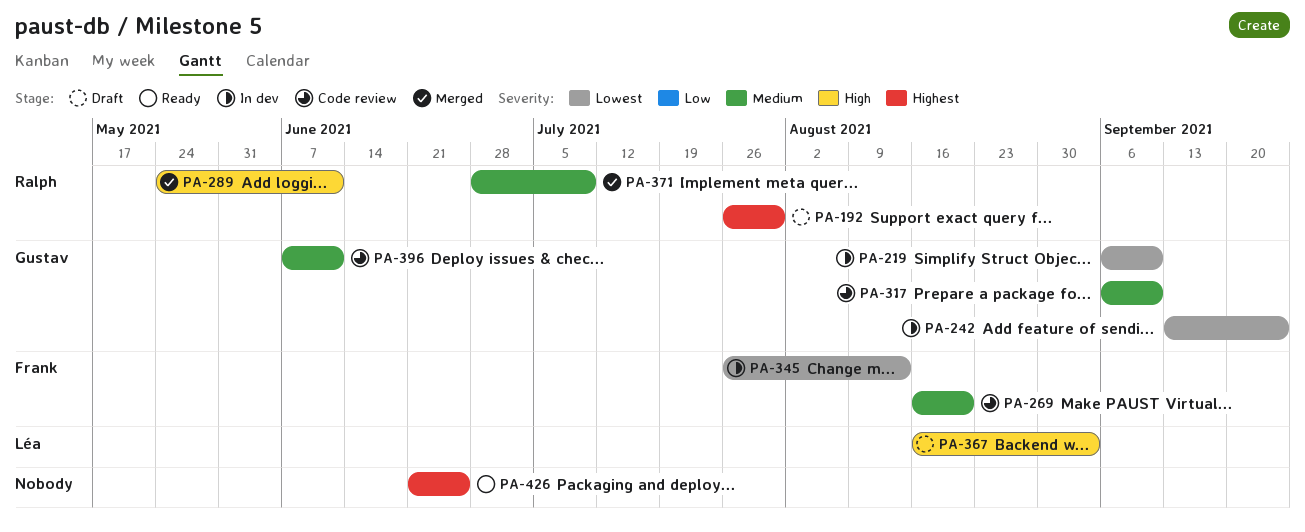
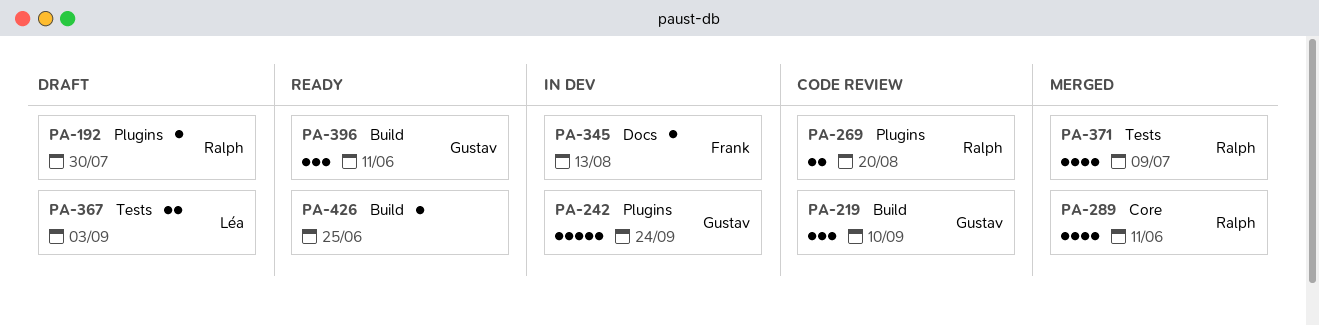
PA-219, status: In dev -> Code review
PA-269, owner: Frank -> Ralph
PA-317: present -> none
PA-396, status: Code review -> Ready

